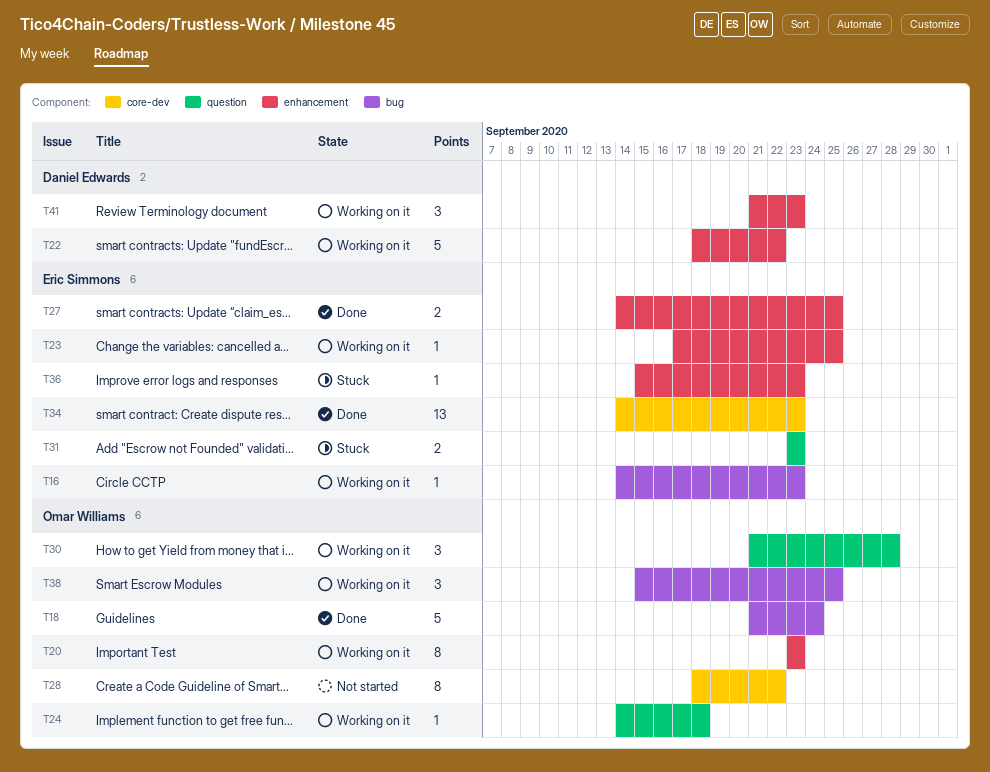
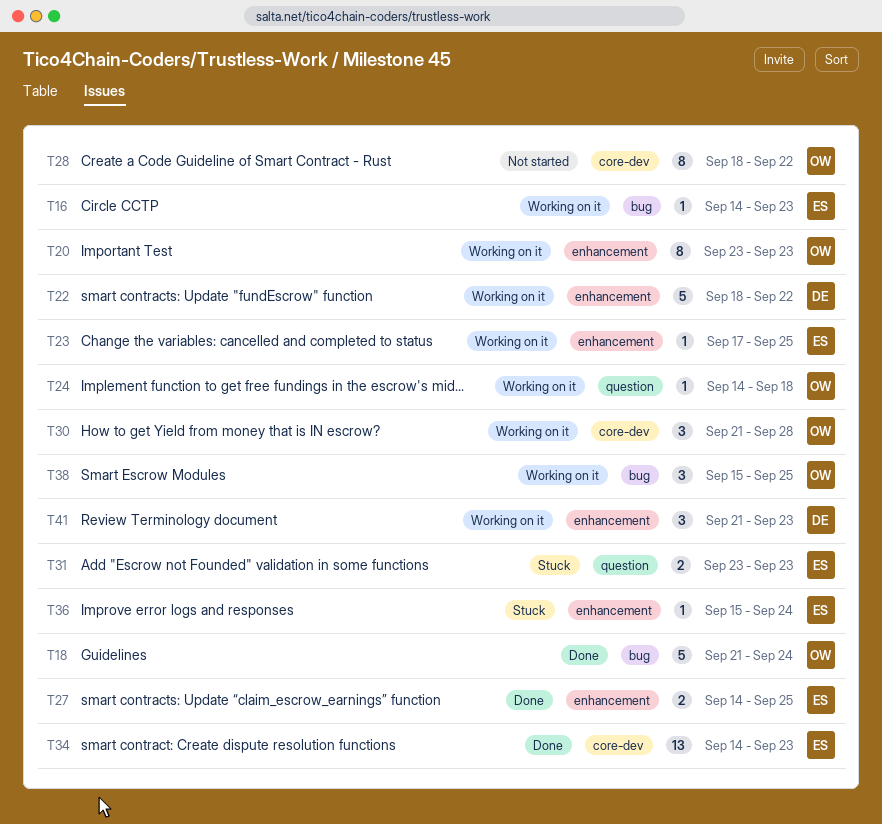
T30, label: question -> core-dev
T36, due: Sep 23 -> Sep 24

